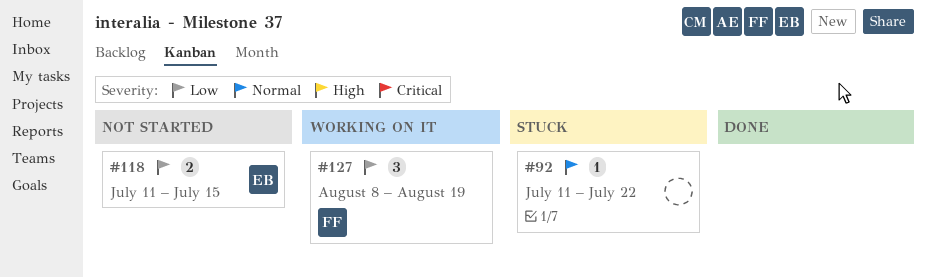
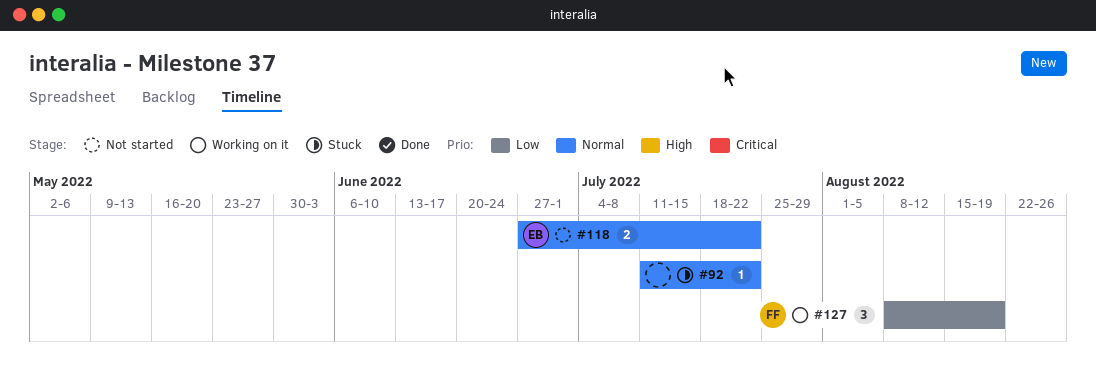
#118, priority: Low -> Normal
#118, start: Jul 11 -> Jun 27
#118, due: Jul 15 -> Jul 22

